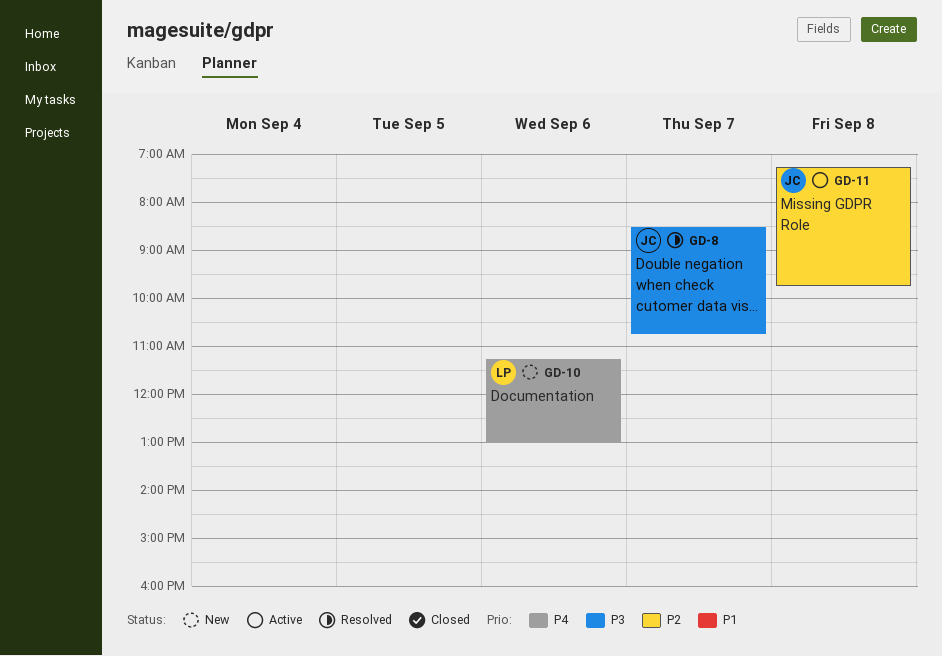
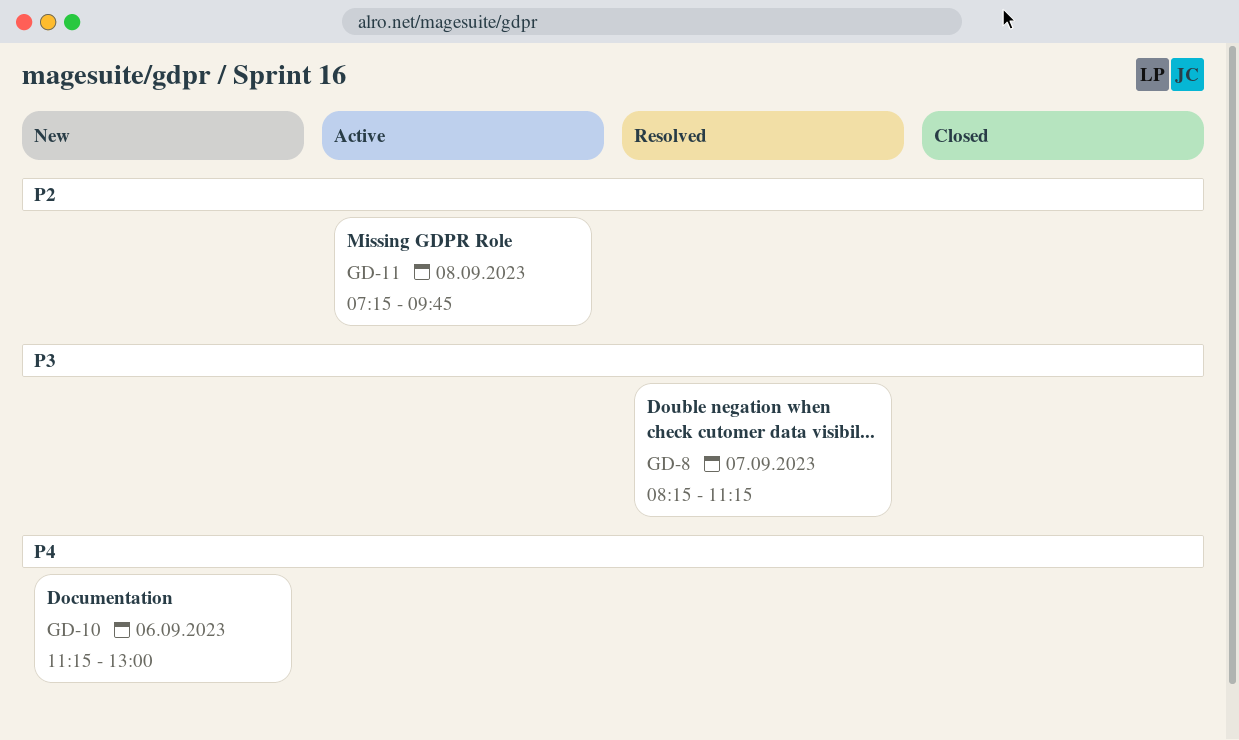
GD-8, begins: 08:30 -> 08:15
GD-8, ends: 10:45 -> 11:15

